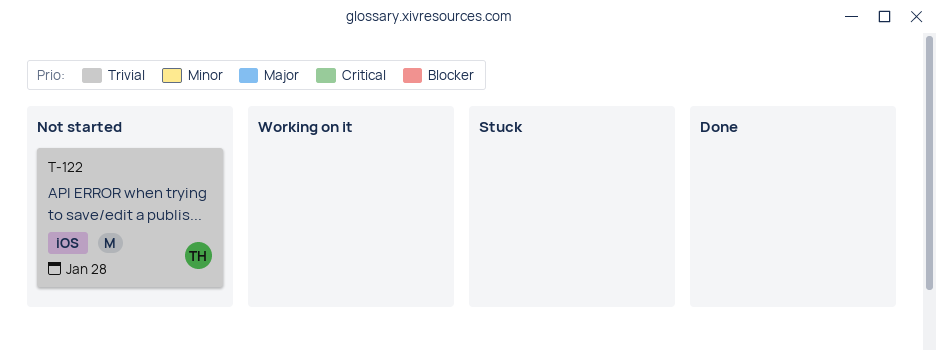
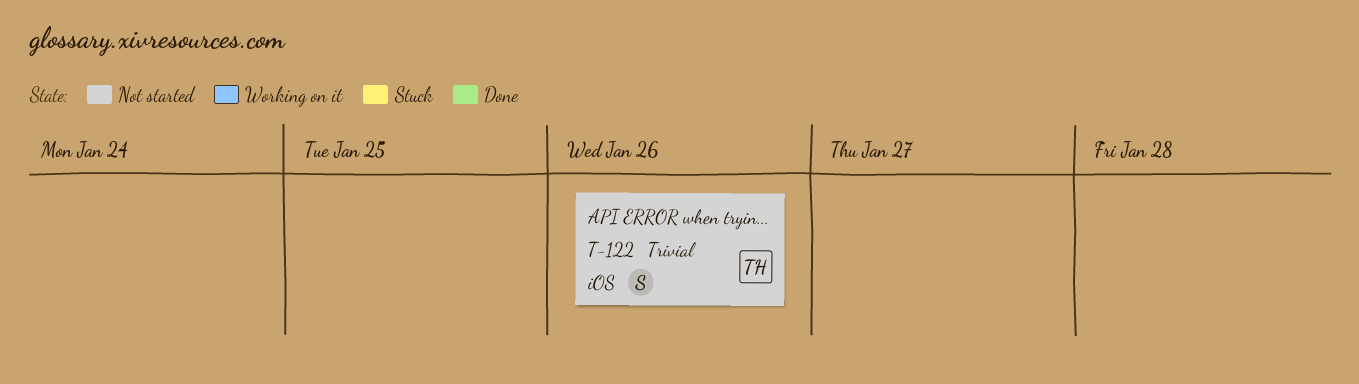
T-122, estimate: M -> S
T-122, due: Jan 28 -> Jan 26

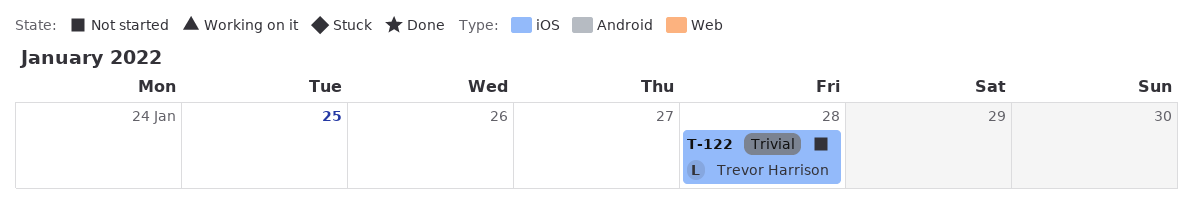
T-122, estimate: S -> L
T-122, due: Jan 26 -> Jan 28

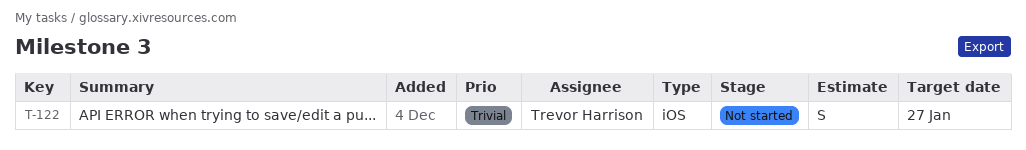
T-122, estimate: L -> S
T-122, due: Jan 28 -> Jan 27

